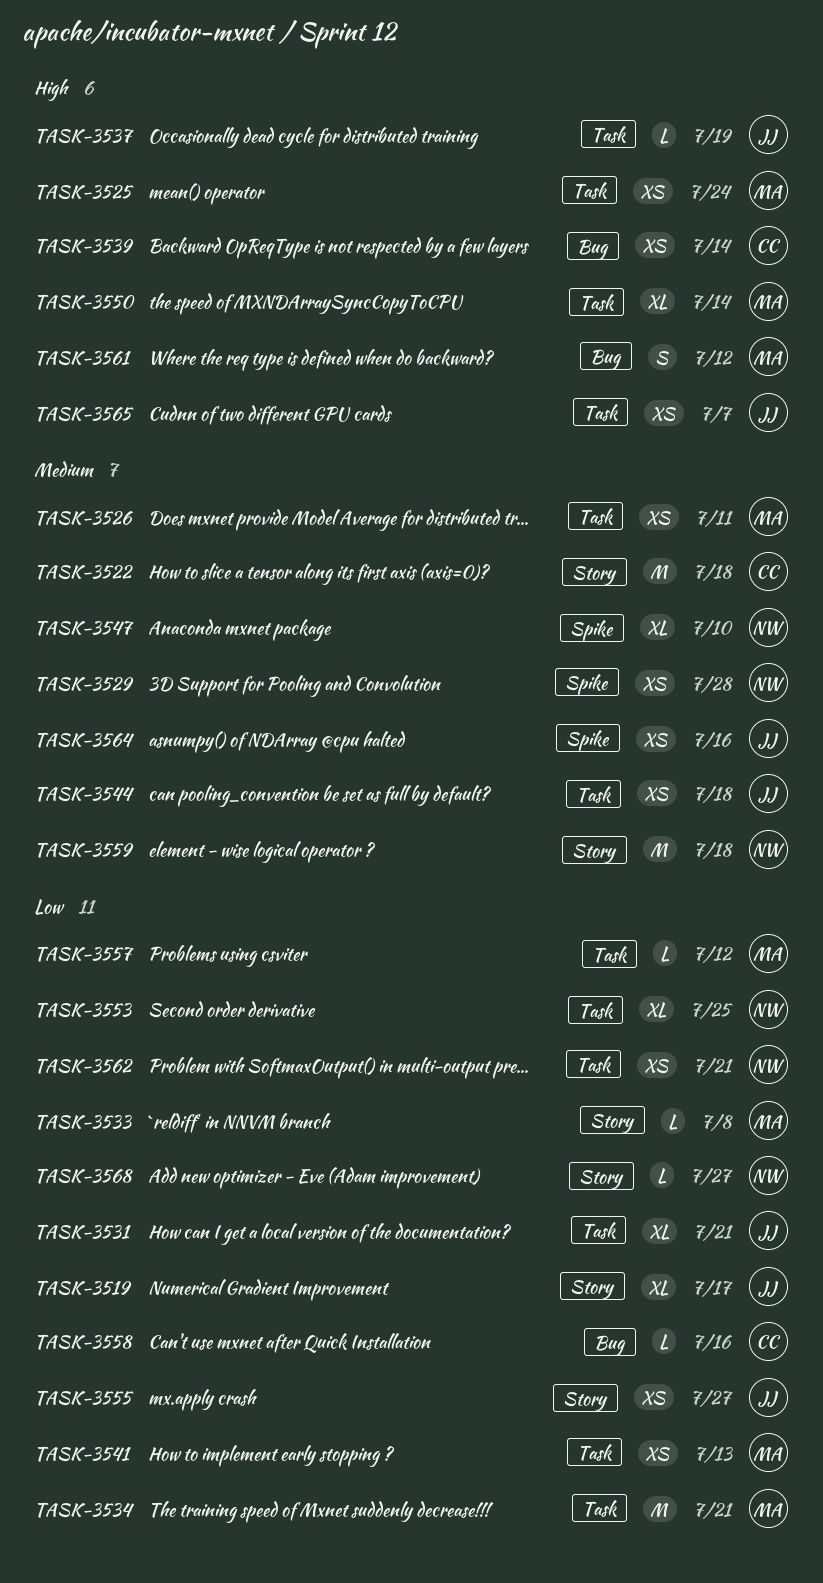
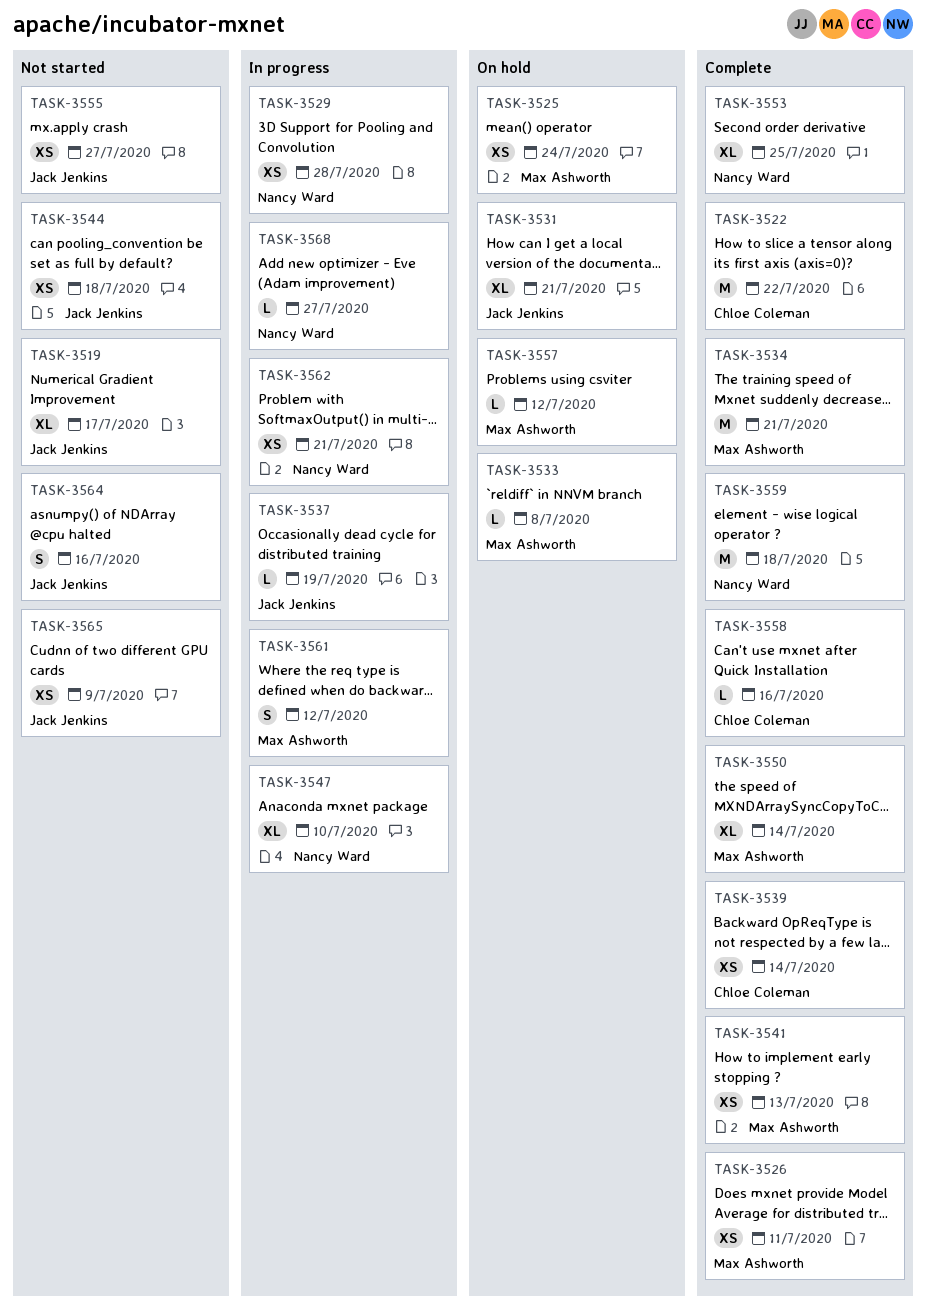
TASK-3522, due: Jul 18 -> Jul 22
TASK-3564, estimate: XS -> S
TASK-3565, due: Jul 7 -> Jul 9

